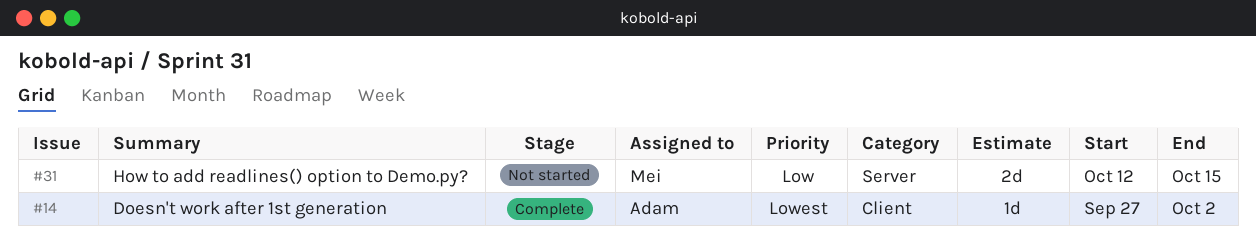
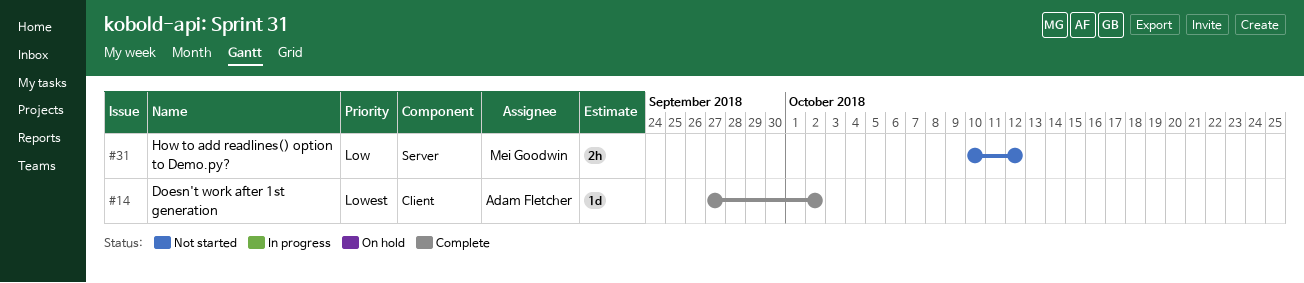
#31, estimate: 2d -> 2h
#31, start: Oct 12 -> Oct 10
#31, due: Oct 15 -> Oct 12

